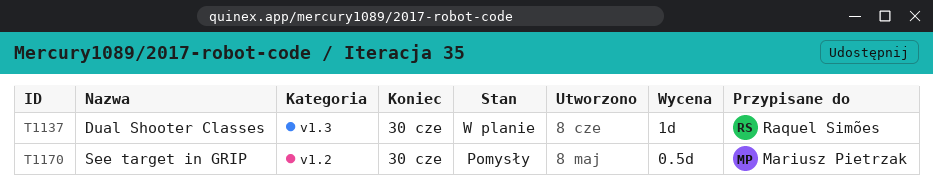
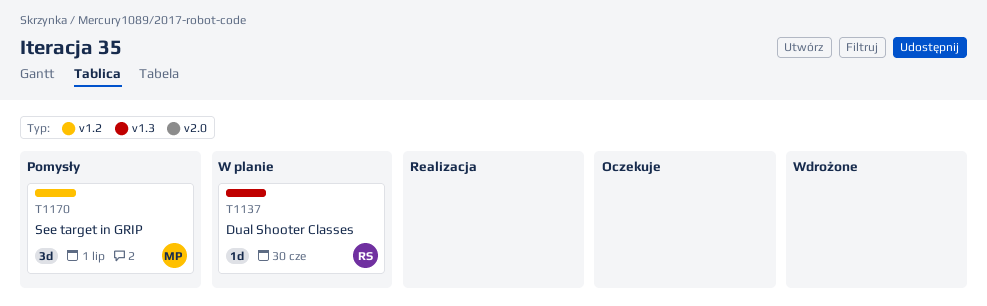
T1170, estimate: 0.5d -> 3d
T1170, due: Jun 30 -> Jul 1

